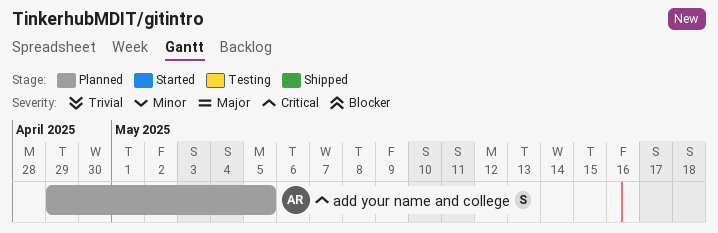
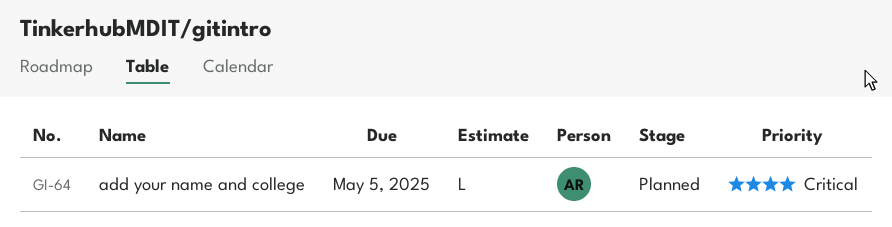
add your name and college, estimate: S -> L

